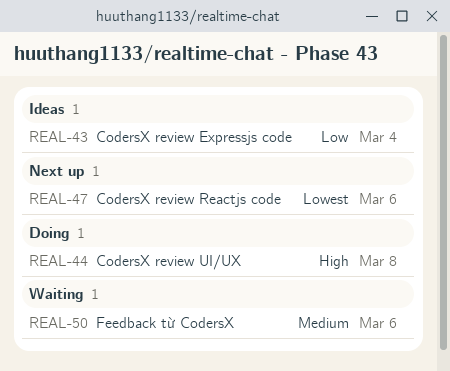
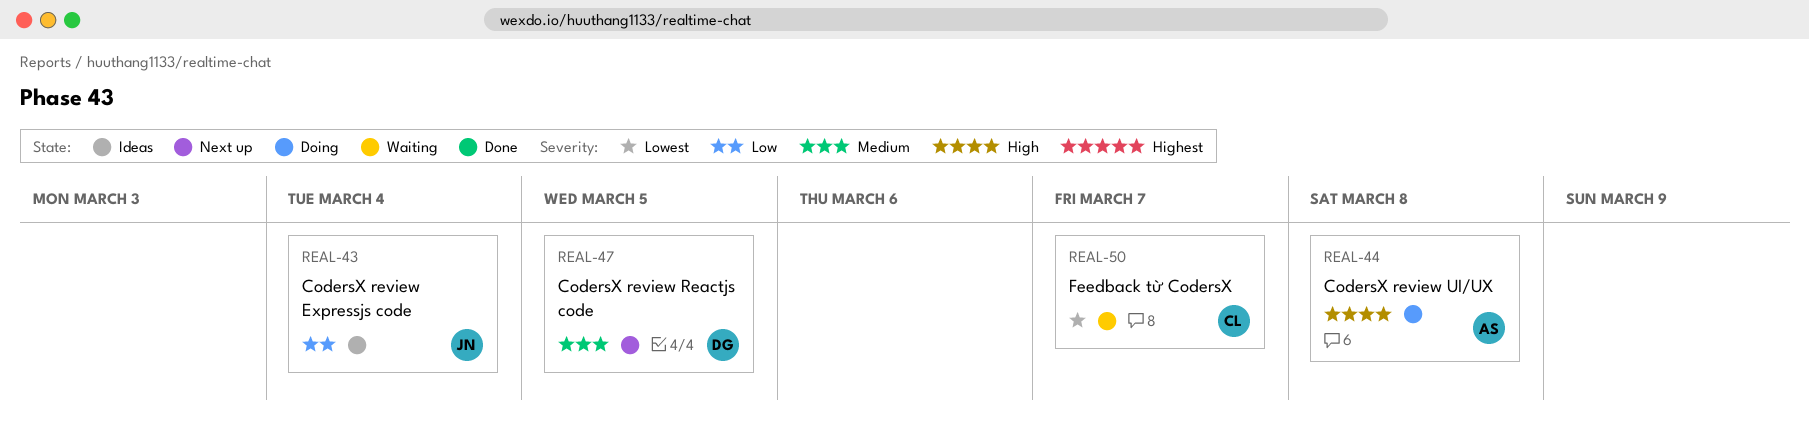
REAL-47, priority: Lowest -> Medium
REAL-47, due: Mar 6 -> Mar 5
REAL-50, priority: Medium -> Lowest
REAL-50, due: Mar 6 -> Mar 7

